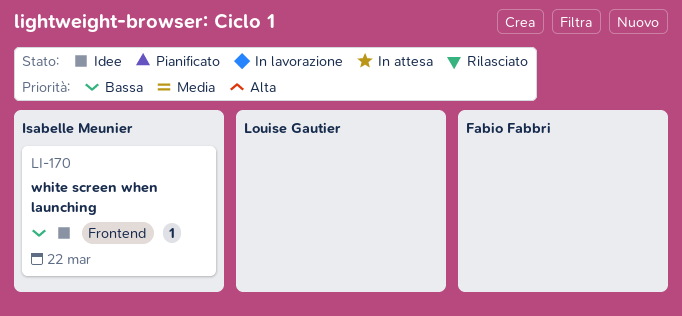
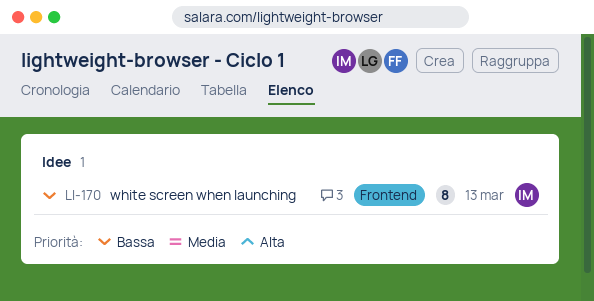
LI-170, estimate: 1 -> 8
LI-170, due: Mar 22 -> Mar 13

